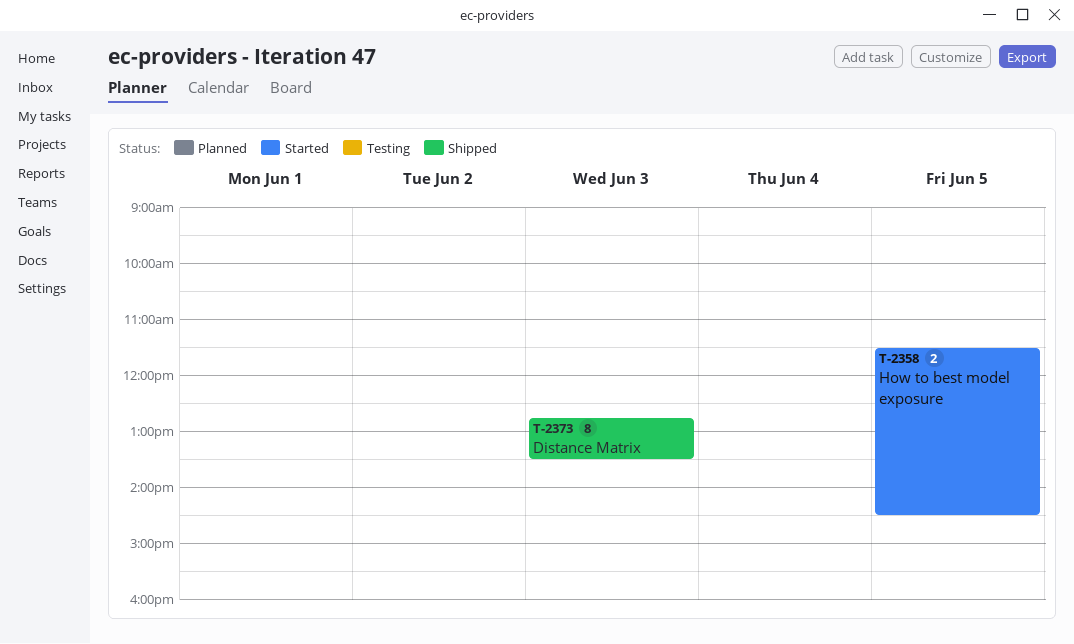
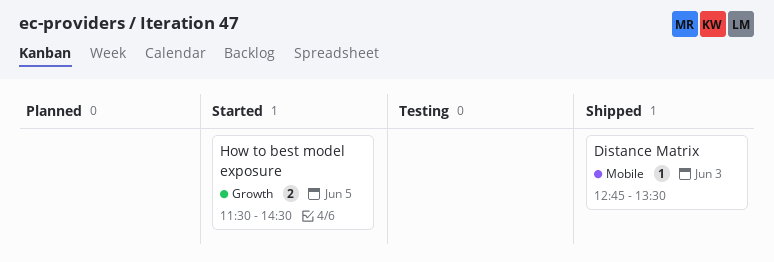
Distance Matrix, estimate: 8 -> 1

